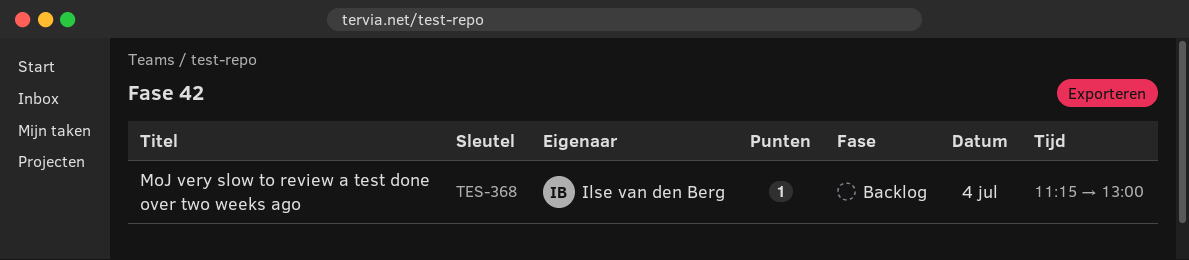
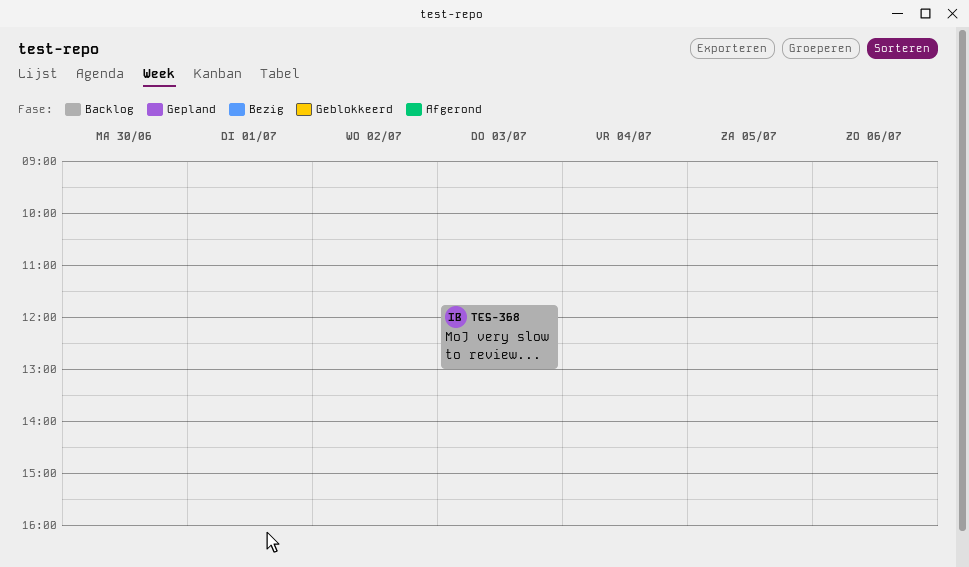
TES-368, day: Jul 4 -> Jul 3
TES-368, begins: 11:15 -> 11:45

